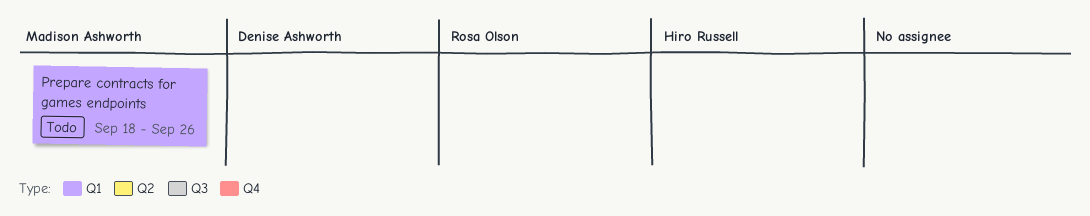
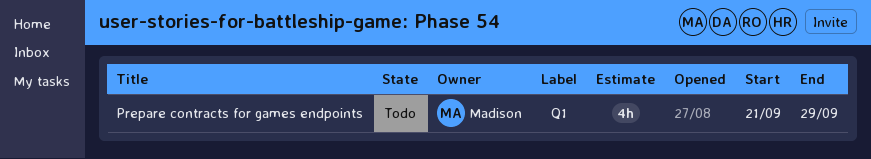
Prepare contracts for games endpoints, start: Sep 18 -> Sep 21
Prepare contracts for games endpoints, due: Sep 26 -> Sep 29

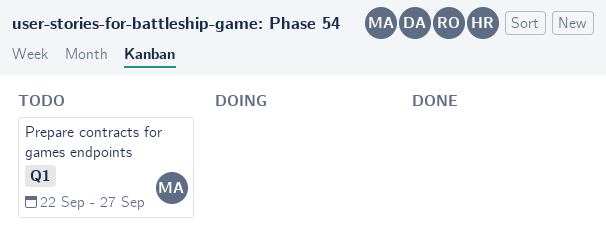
Prepare contracts for games endpoints, start: Sep 21 -> Sep 22
Prepare contracts for games endpoints, due: Sep 29 -> Sep 27

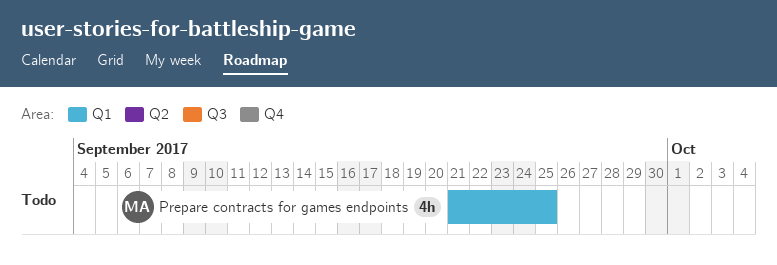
Prepare contracts for games endpoints, start: Sep 22 -> Sep 21
Prepare contracts for games endpoints, due: Sep 27 -> Sep 25

